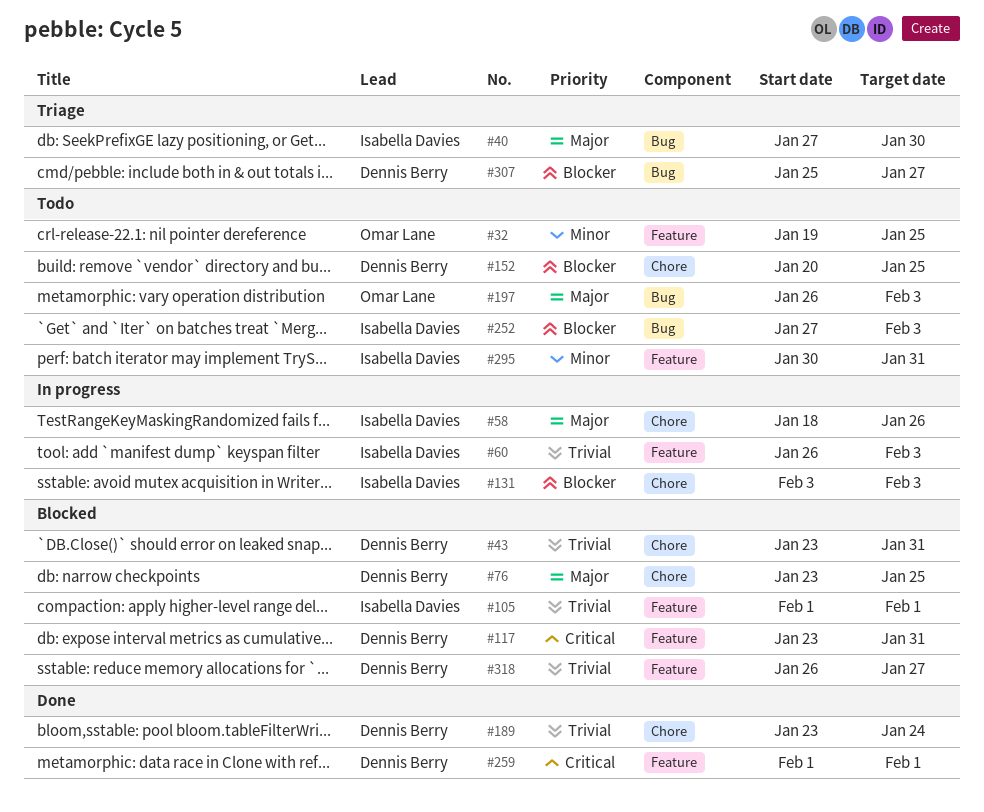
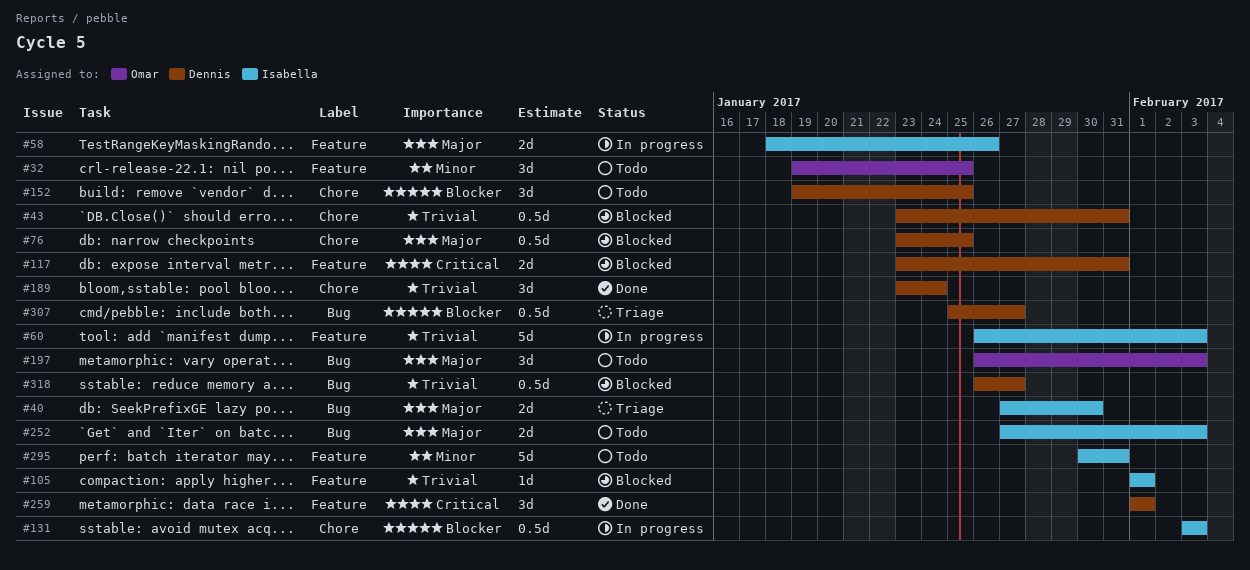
#58, label: Chore -> Feature
#152, start: Jan 20 -> Jan 19
#252, priority: Blocker -> Major
#318, label: Feature -> Bug

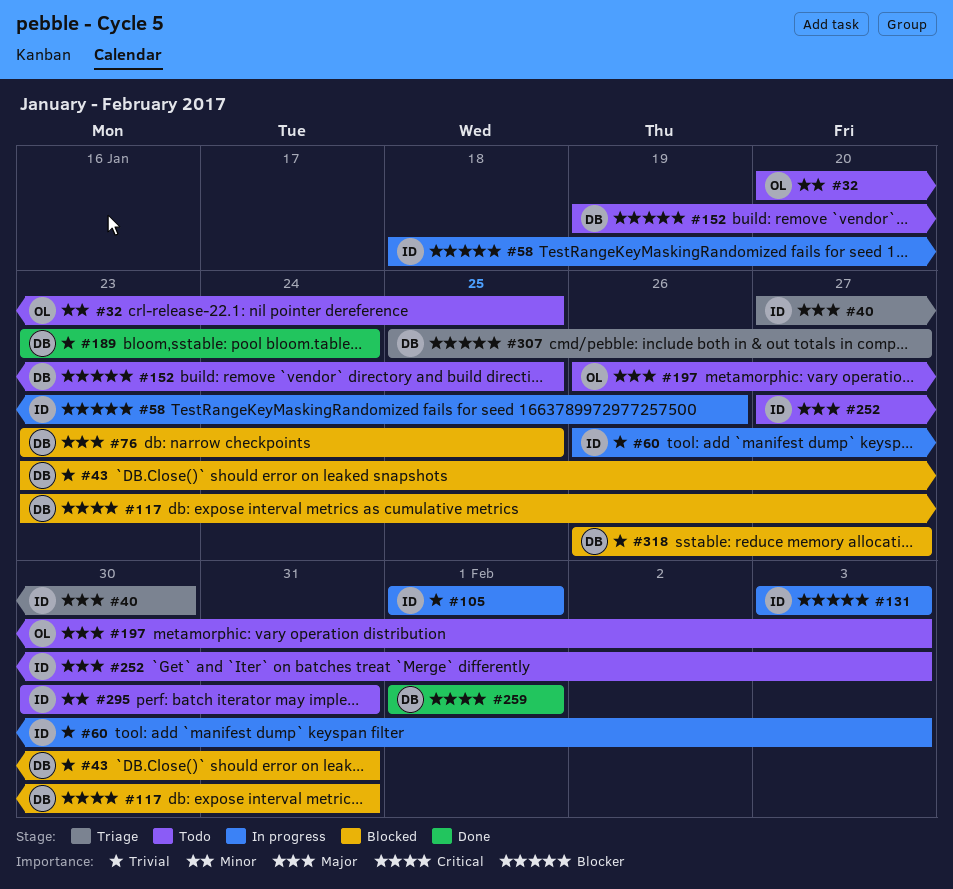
#32, start: Jan 19 -> Jan 20
#58, priority: Major -> Blocker
#105, status: Blocked -> In progress

